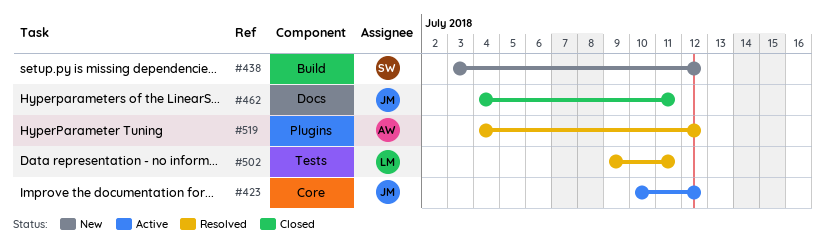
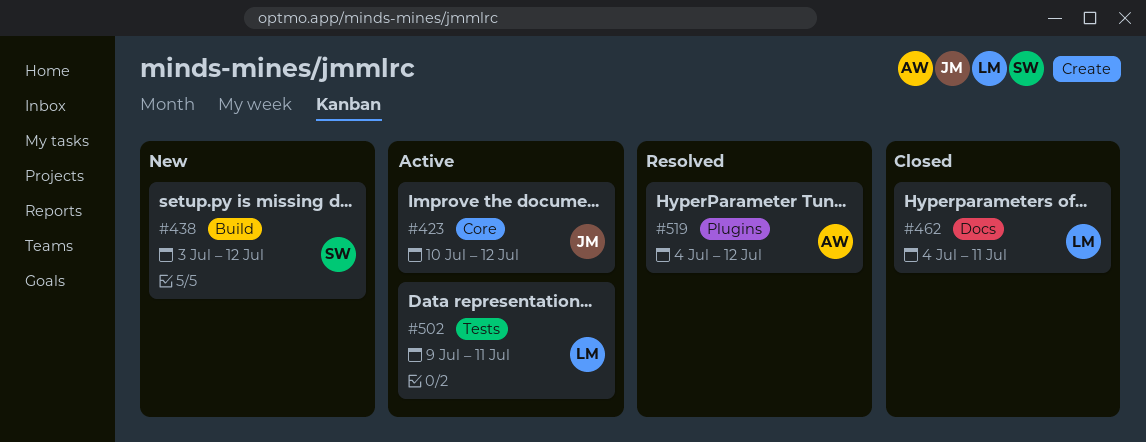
#462, owner: JM -> LM
#502, status: Resolved -> Active

